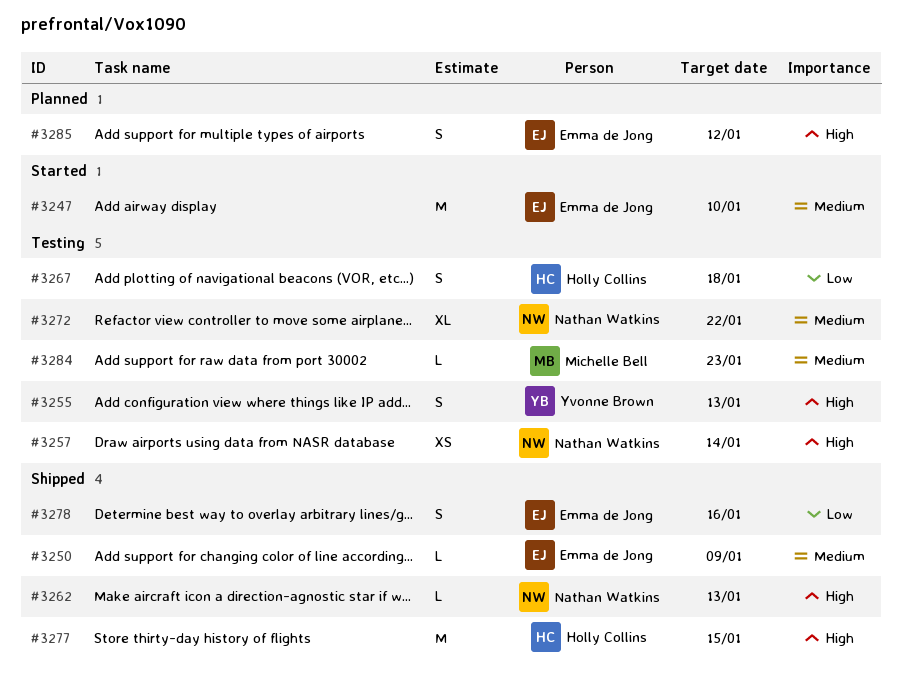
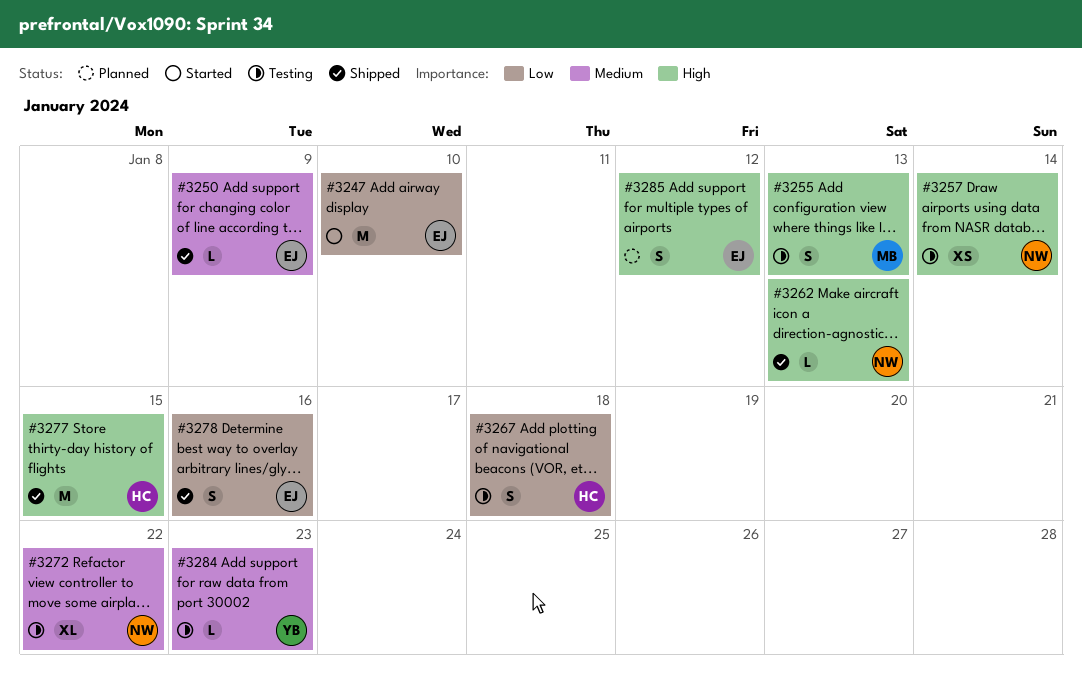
#3247, priority: Medium -> Low
#3255, owner: Yvonne Brown -> Michelle Bell
#3284, owner: Michelle Bell -> Yvonne Brown

